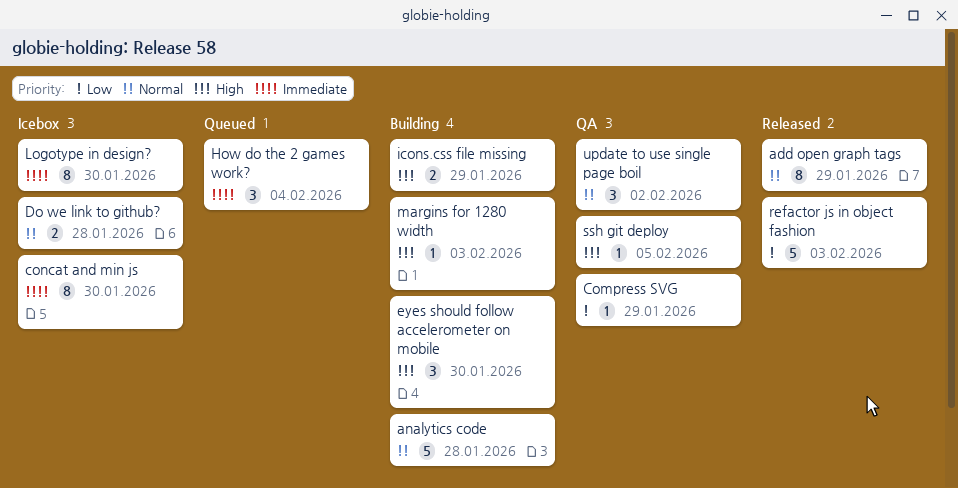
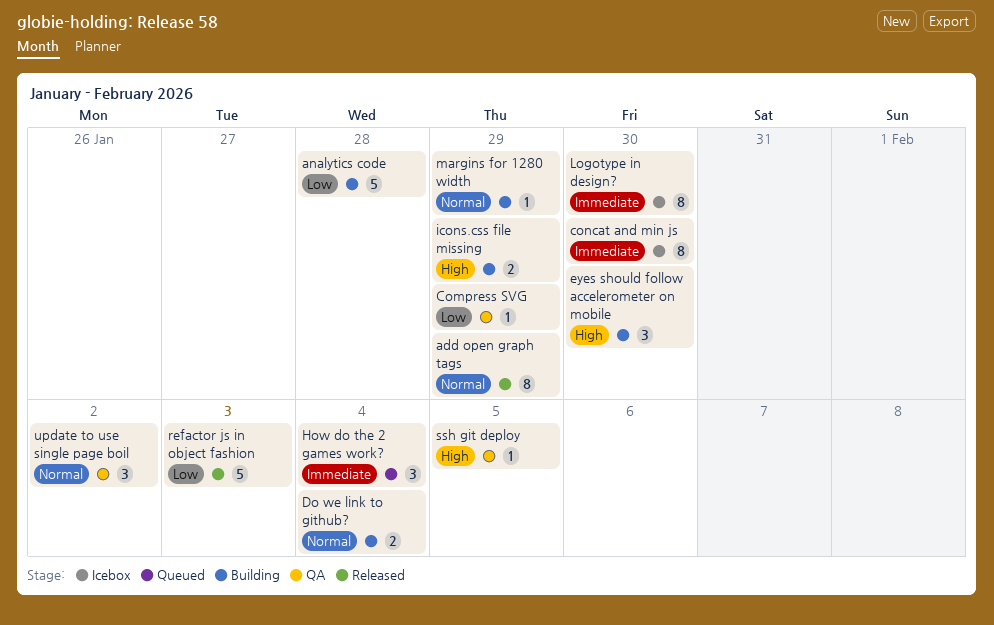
analytics code, priority: Normal -> Low
Do we link to github?, status: Icebox -> Building
Do we link to github?, due: Jan 28 -> Feb 4
margins for 1280 width, priority: High -> Normal
margins for 1280 width, due: Feb 3 -> Jan 29

